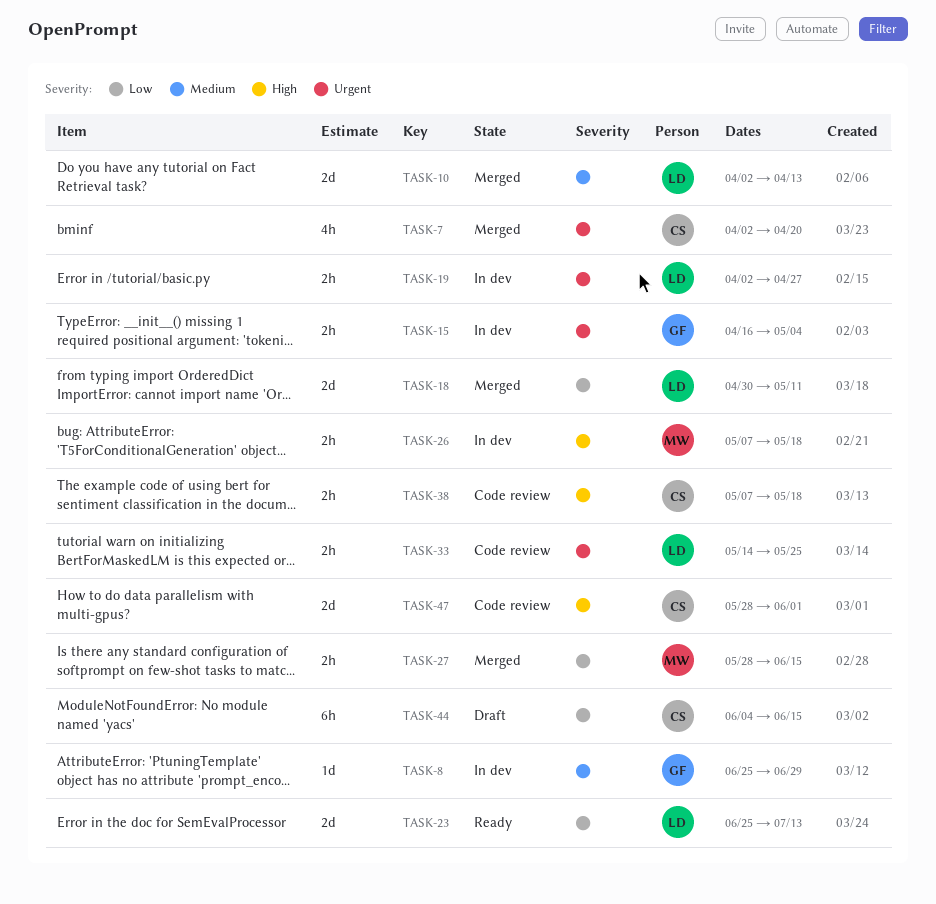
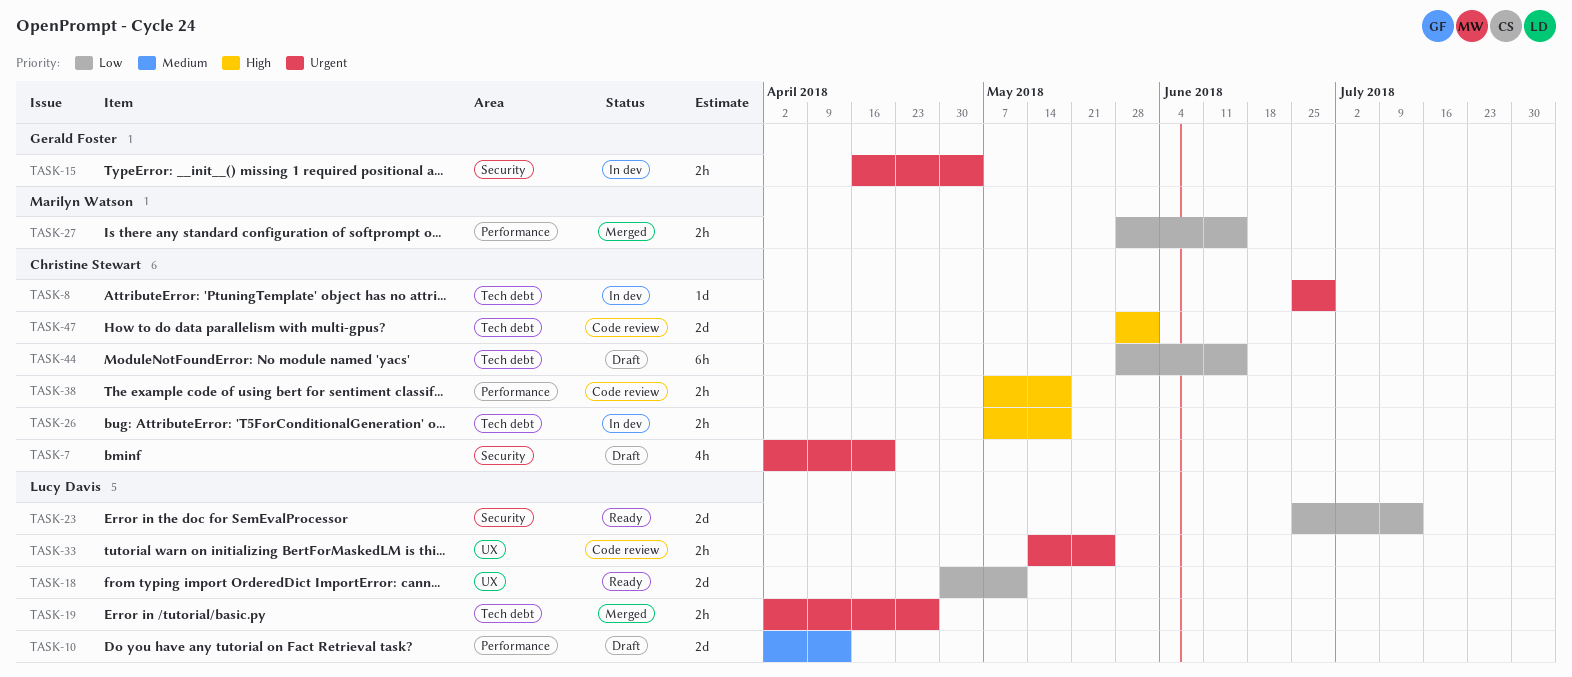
TASK-7, status: Merged -> Draft
TASK-8, owner: Gerald Foster -> Christine Stewart
TASK-8, priority: Medium -> Urgent
TASK-10, status: Merged -> Draft
TASK-18, status: Merged -> Ready
TASK-19, status: In dev -> Merged
TASK-26, owner: Marilyn Watson -> Christine Stewart
TASK-44, start: Jun 4 -> May 28

